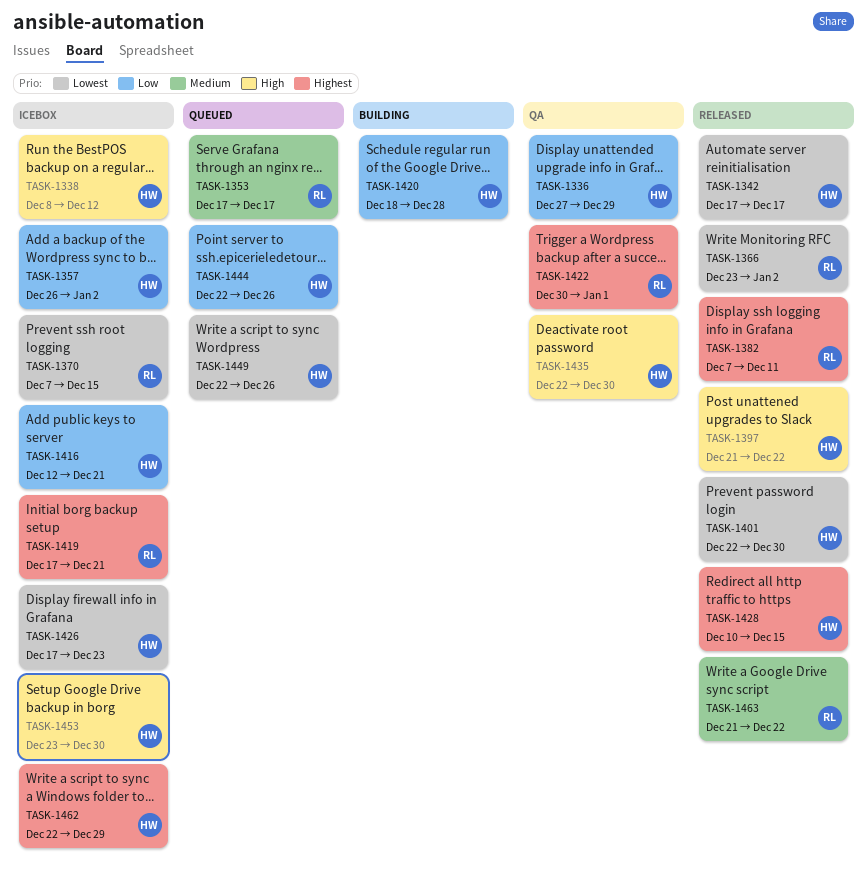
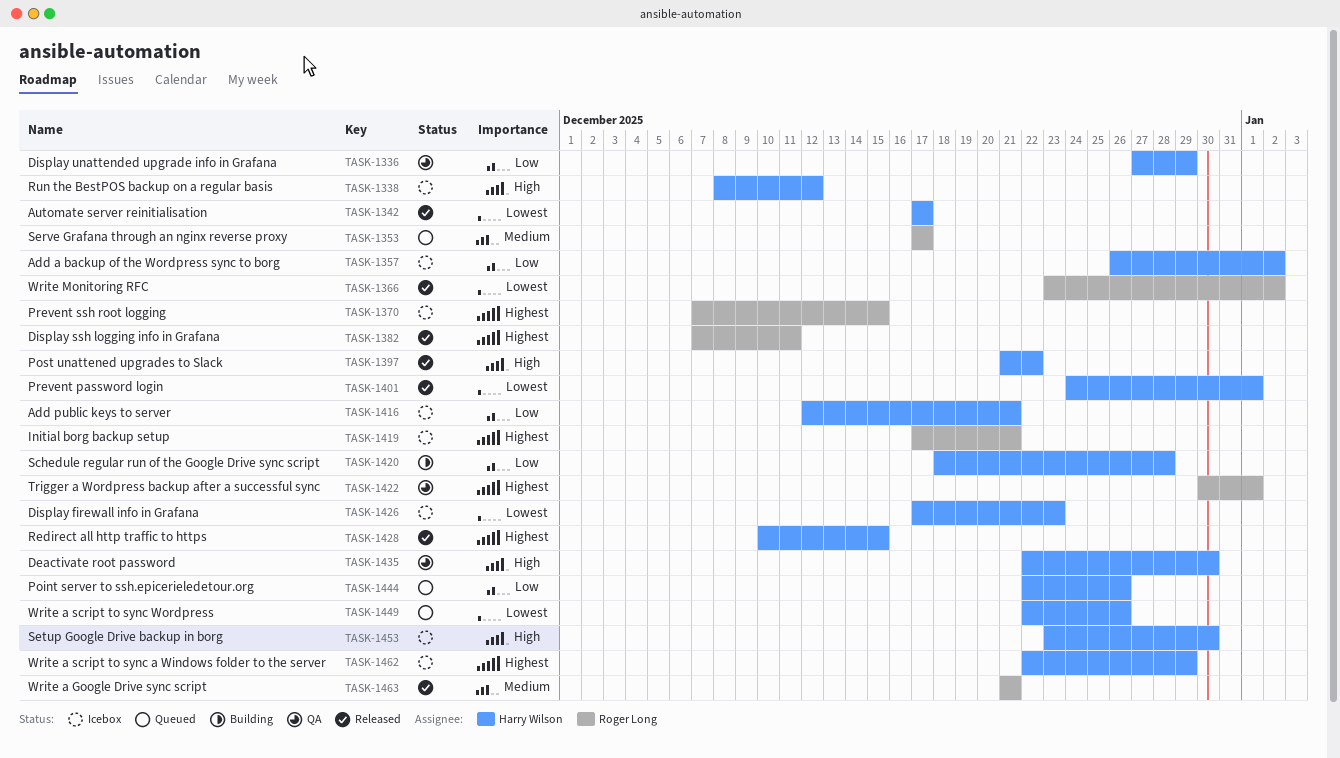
TASK-1370, priority: Lowest -> Highest
TASK-1401, start: Dec 22 -> Dec 24
TASK-1401, due: Dec 30 -> Jan 1
TASK-1463, due: Dec 22 -> Dec 21

